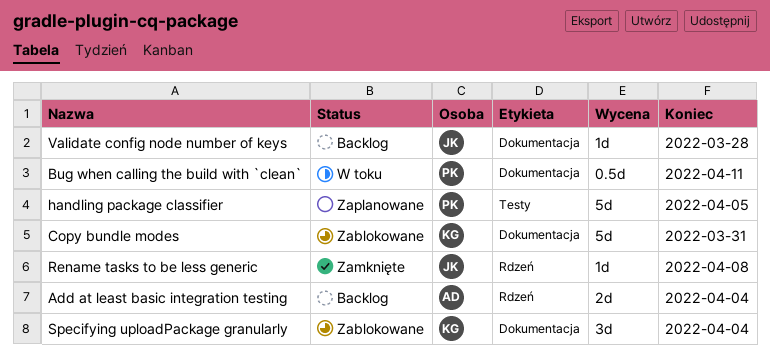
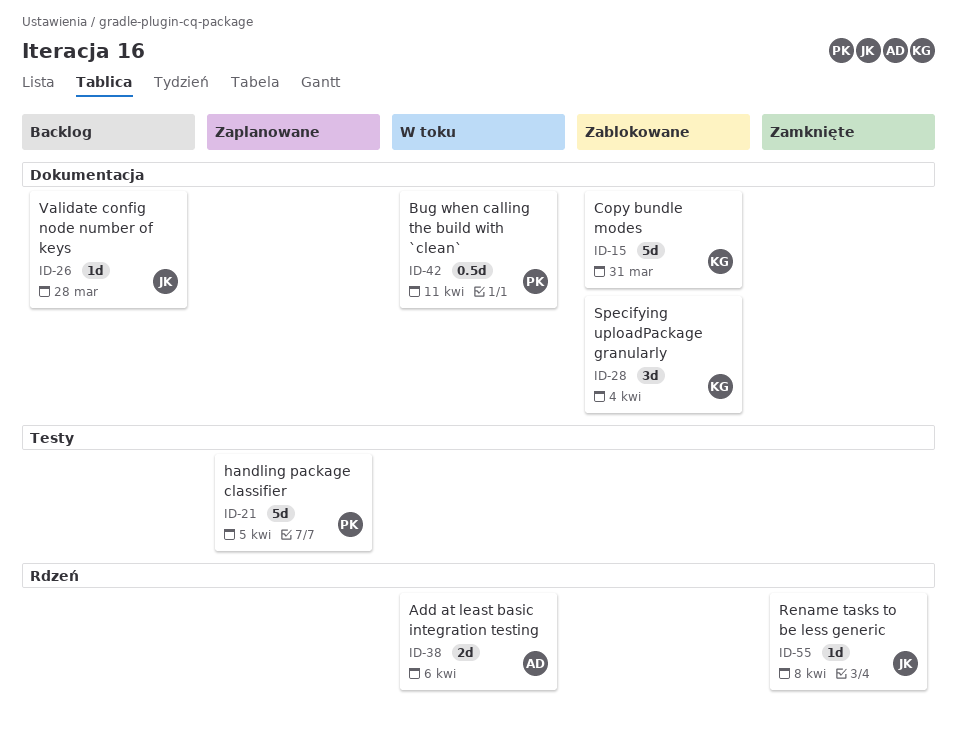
Add at least basic integration testing, status: Backlog -> W toku
Add at least basic integration testing, due: Apr 4 -> Apr 6

